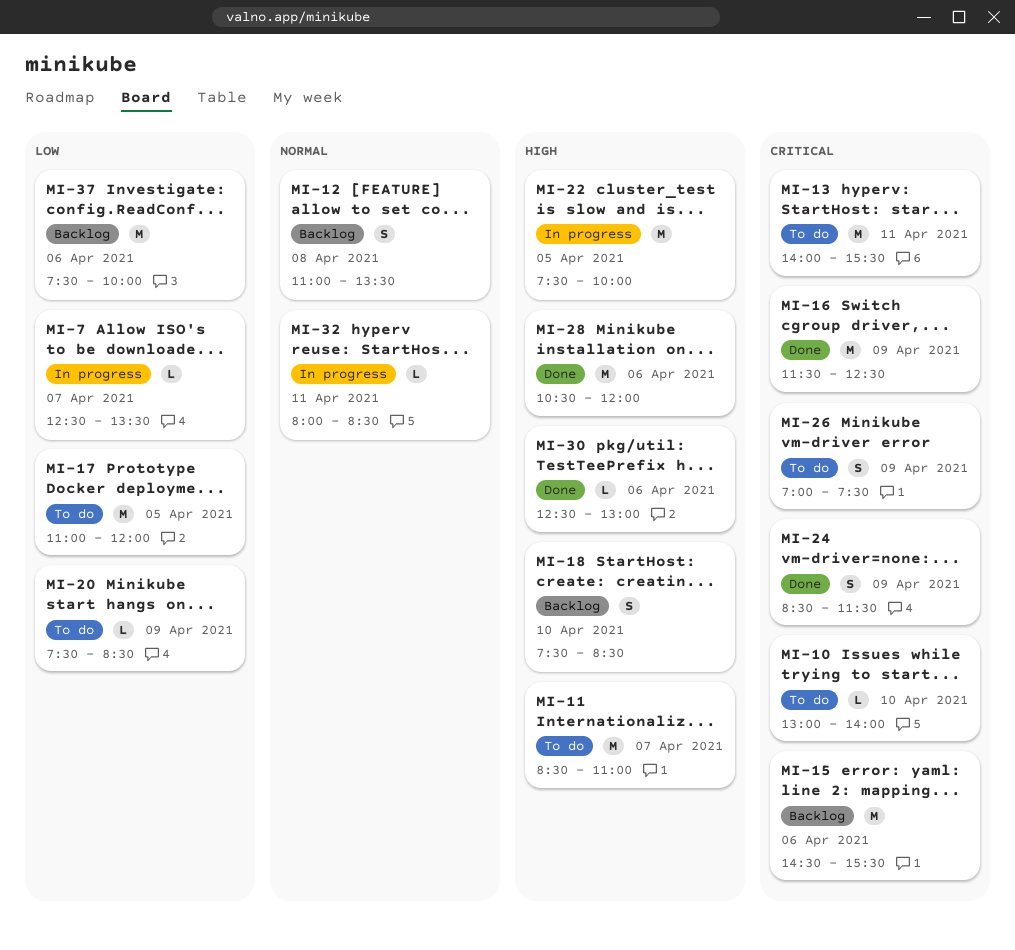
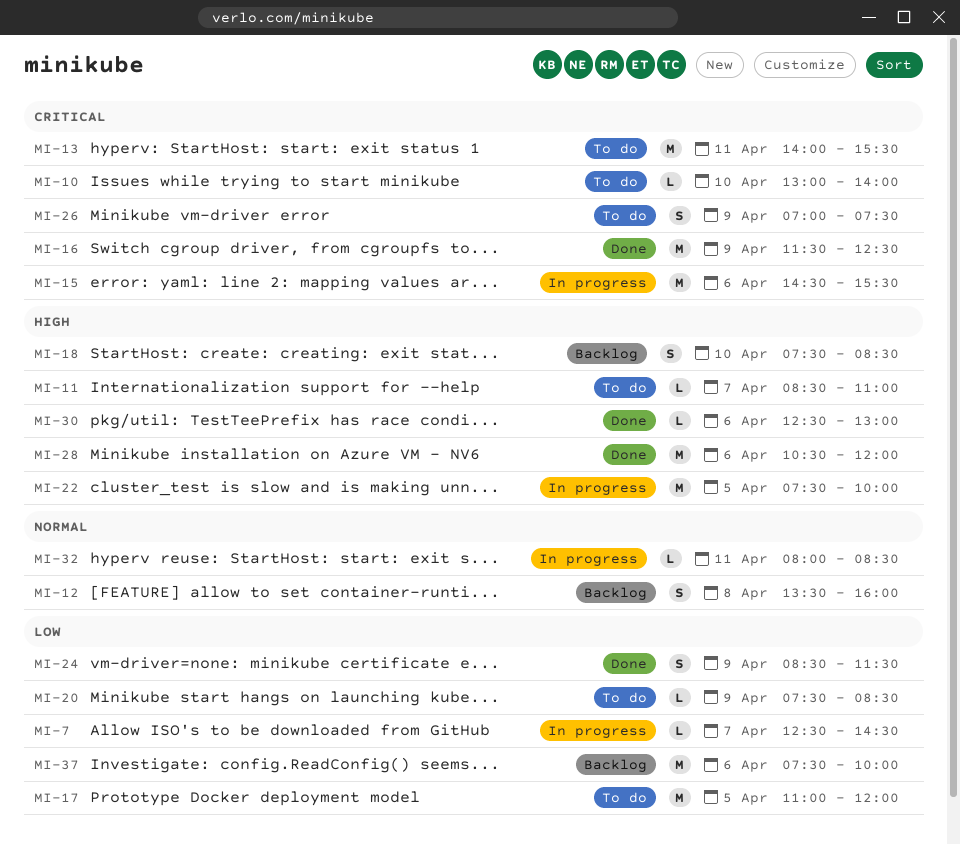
MI-7, ends: 13:30 -> 14:30
MI-11, estimate: M -> L
MI-12, begins: 11:00 -> 13:30
MI-12, ends: 13:30 -> 16:00
MI-15, status: Backlog -> In progress
MI-24, priority: Critical -> Low

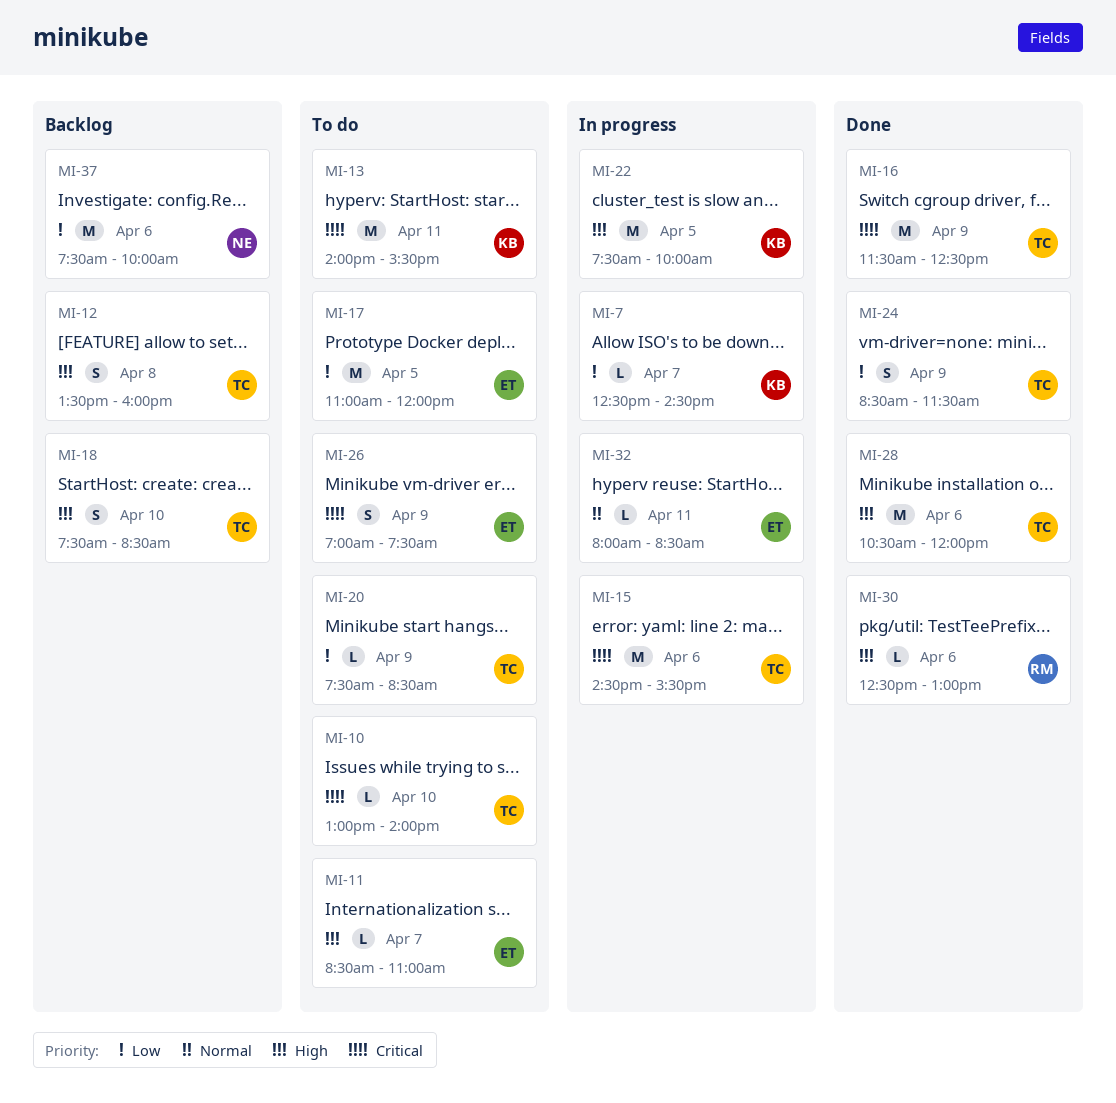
MI-12, priority: Normal -> High

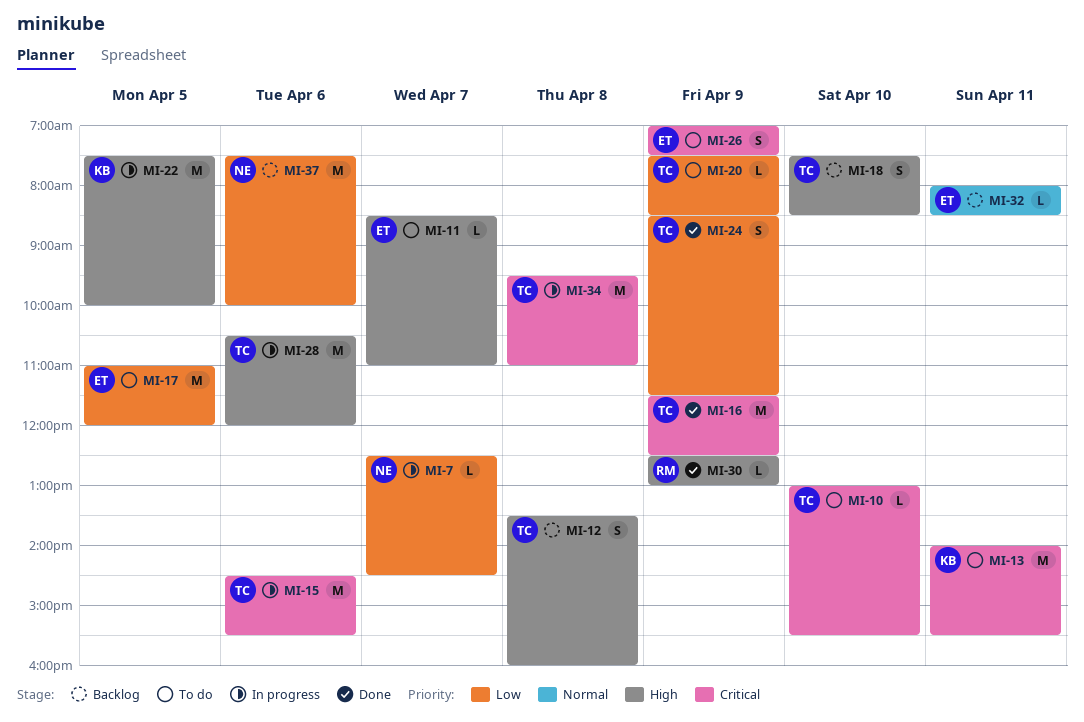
MI-7, owner: KB -> NE
MI-10, ends: 14:00 -> 15:30
MI-28, status: Done -> In progress
MI-30, day: Apr 6 -> Apr 9
MI-32, status: In progress -> Backlog
MI-34: none -> present

